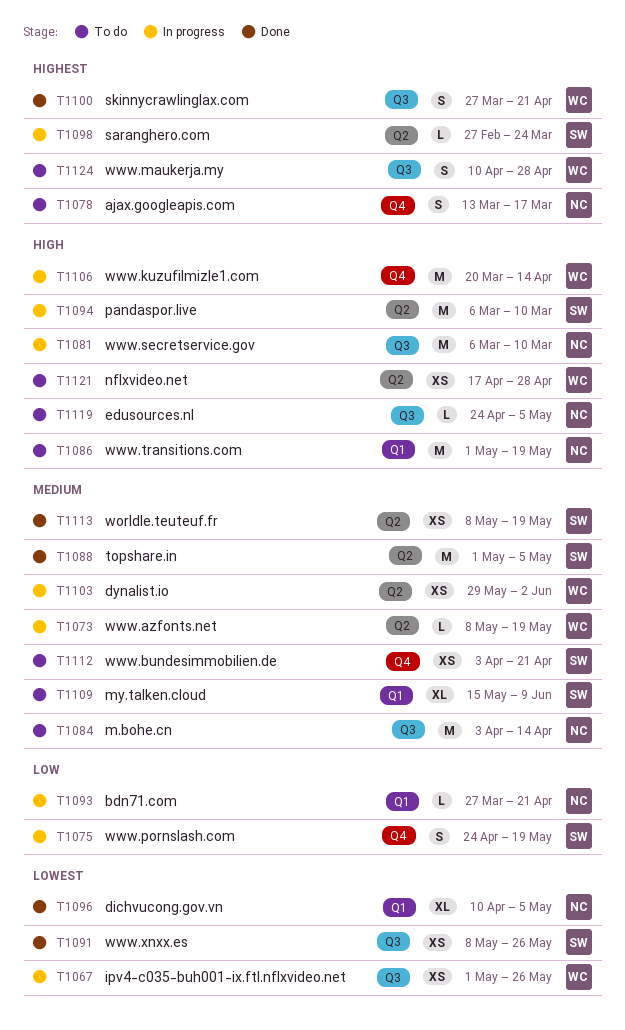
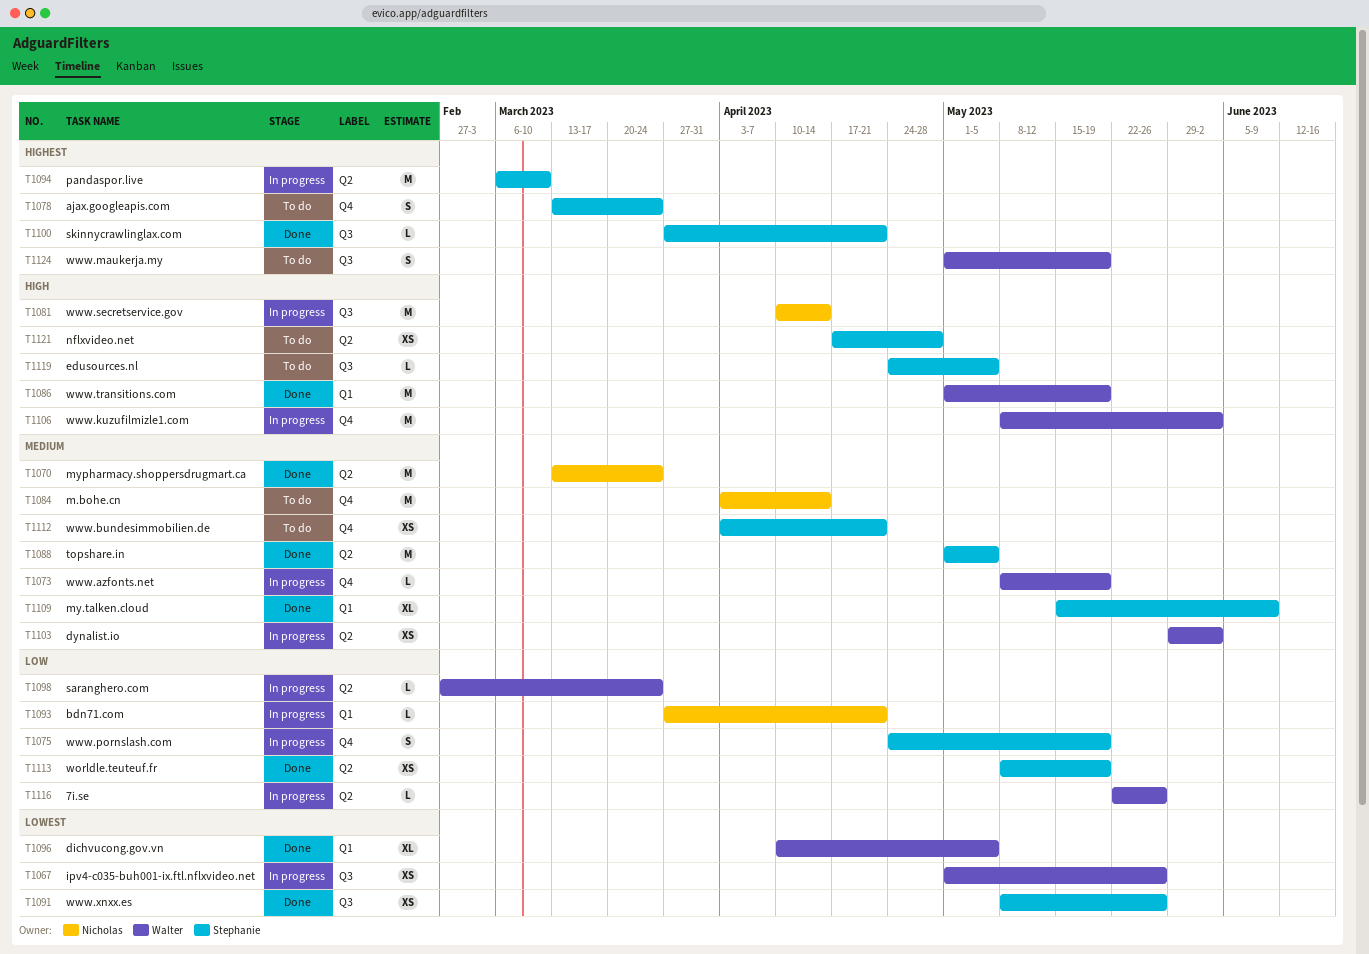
T1070: none -> present
T1073, label: Q2 -> Q4
T1078, owner: Nicholas -> Stephanie
T1078, due: Mar 17 -> Mar 24
T1081, start: Mar 6 -> Apr 10
T1081, due: Mar 10 -> Apr 14
T1084, label: Q3 -> Q4
T1086, status: To do -> Done
T1086, owner: Nicholas -> Walter
T1094, priority: High -> Highest
T1096, owner: Nicholas -> Walter
T1098, owner: Stephanie -> Walter
T1098, priority: Highest -> Low
T1100, owner: Walter -> Stephanie
T1100, estimate: S -> L
T1106, start: Mar 20 -> May 8
T1106, due: Apr 14 -> Jun 2
T1109, status: To do -> Done
T1113, priority: Medium -> Low
T1116: none -> present
T1119, owner: Nicholas -> Stephanie
T1121, owner: Walter -> Stephanie
T1124, start: Apr 10 -> May 1
T1124, due: Apr 28 -> May 19

